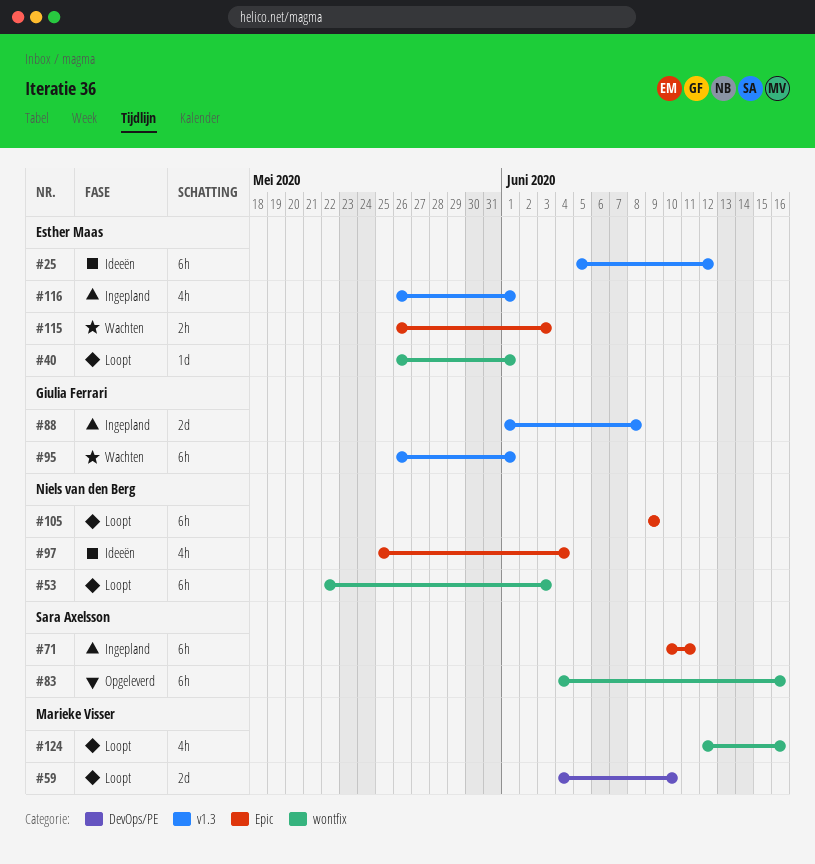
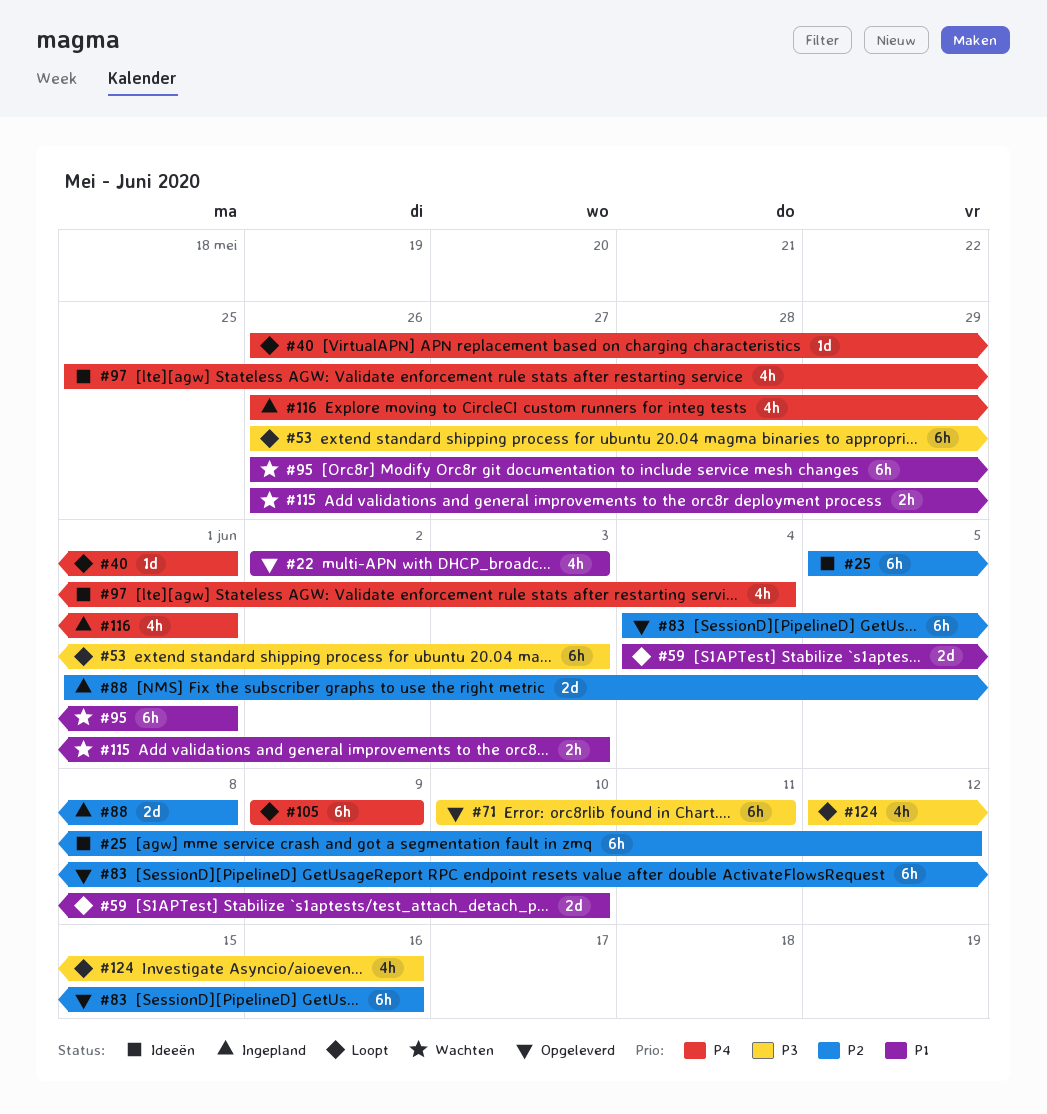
#22: none -> present
#53, start: May 22 -> May 26
#71, status: Ingepland -> Opgeleverd

